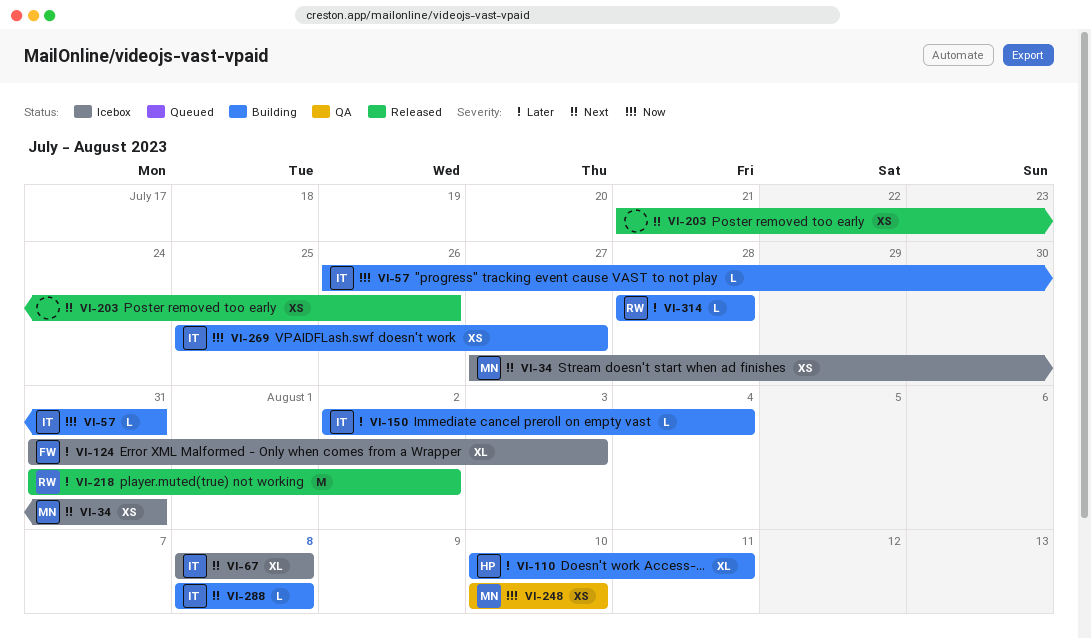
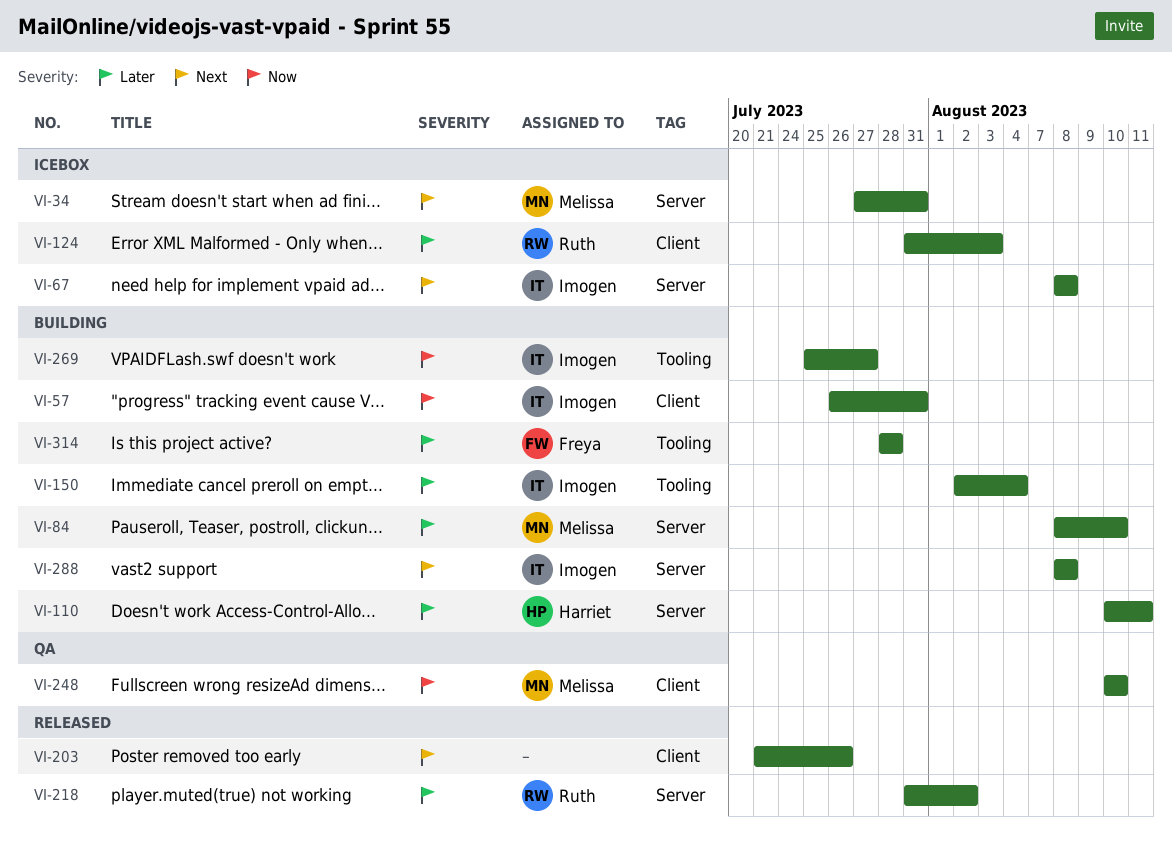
VI-84: none -> present
VI-124, owner: Freya -> Ruth
VI-314, owner: Ruth -> Freya

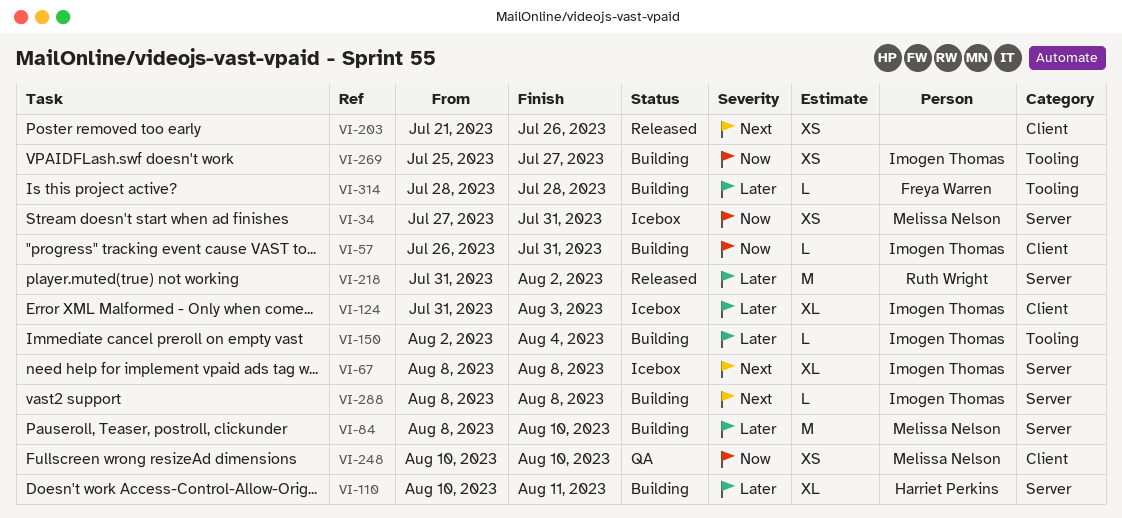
VI-34, priority: Next -> Now
VI-124, owner: Ruth Wright -> Imogen Thomas

